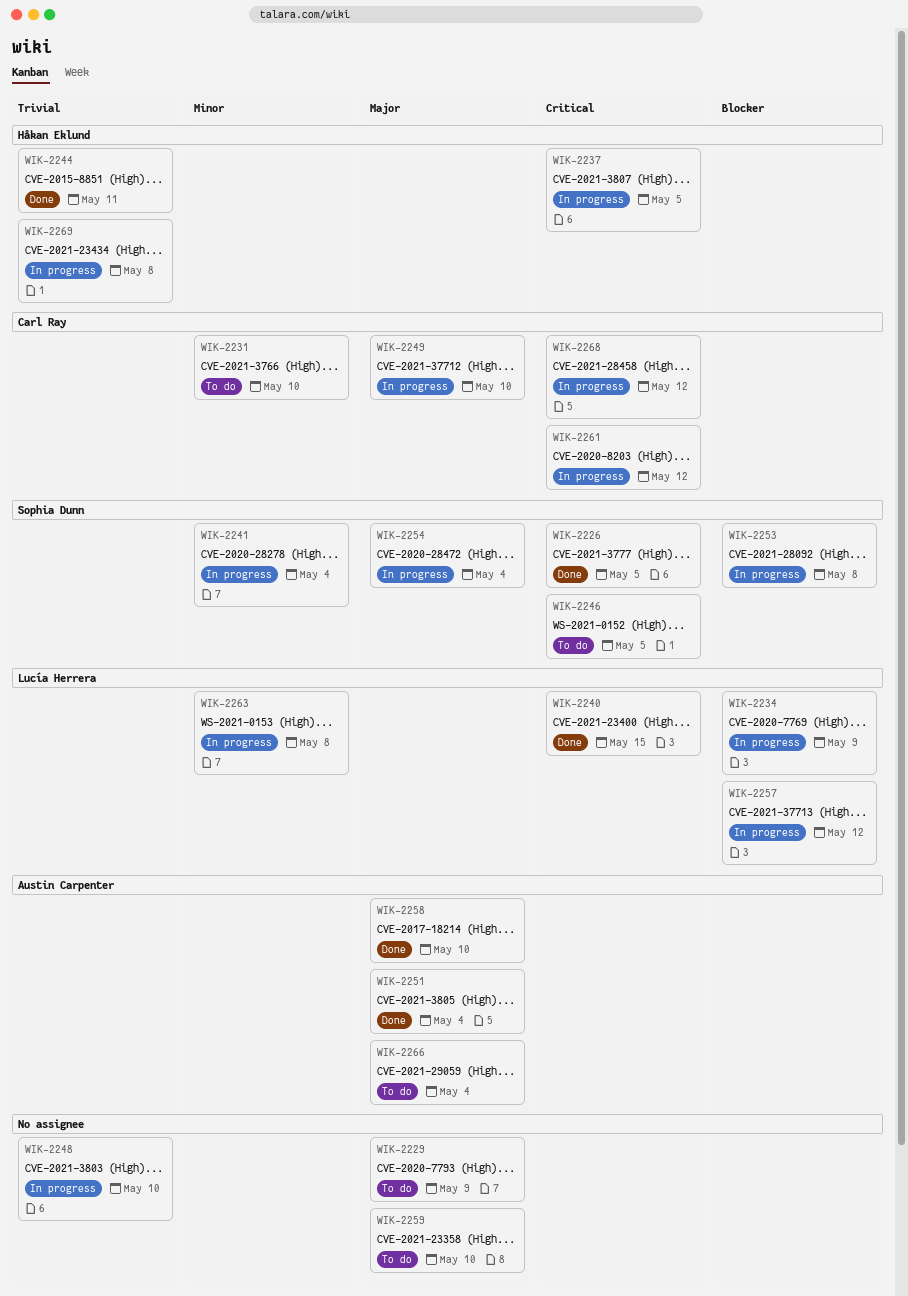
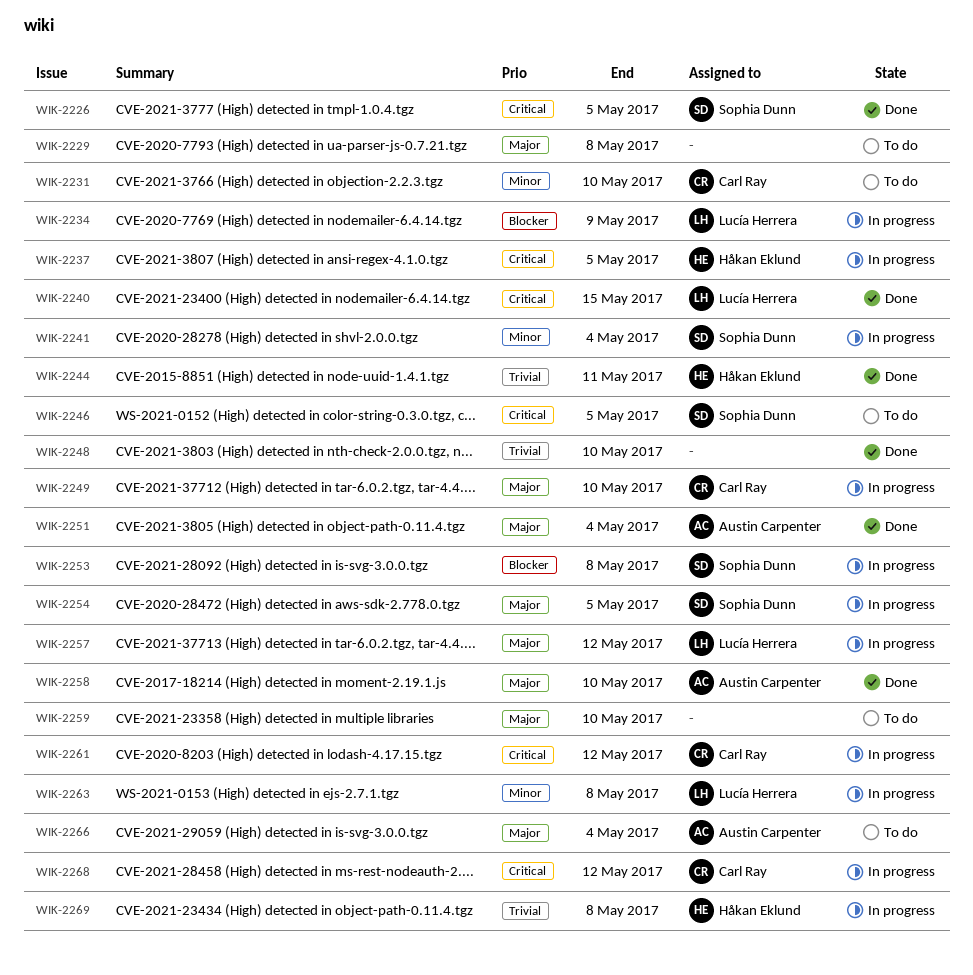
WIK-2229, due: May 9 -> May 8
WIK-2248, status: In progress -> Done
WIK-2254, due: May 4 -> May 5
WIK-2257, priority: Blocker -> Major

